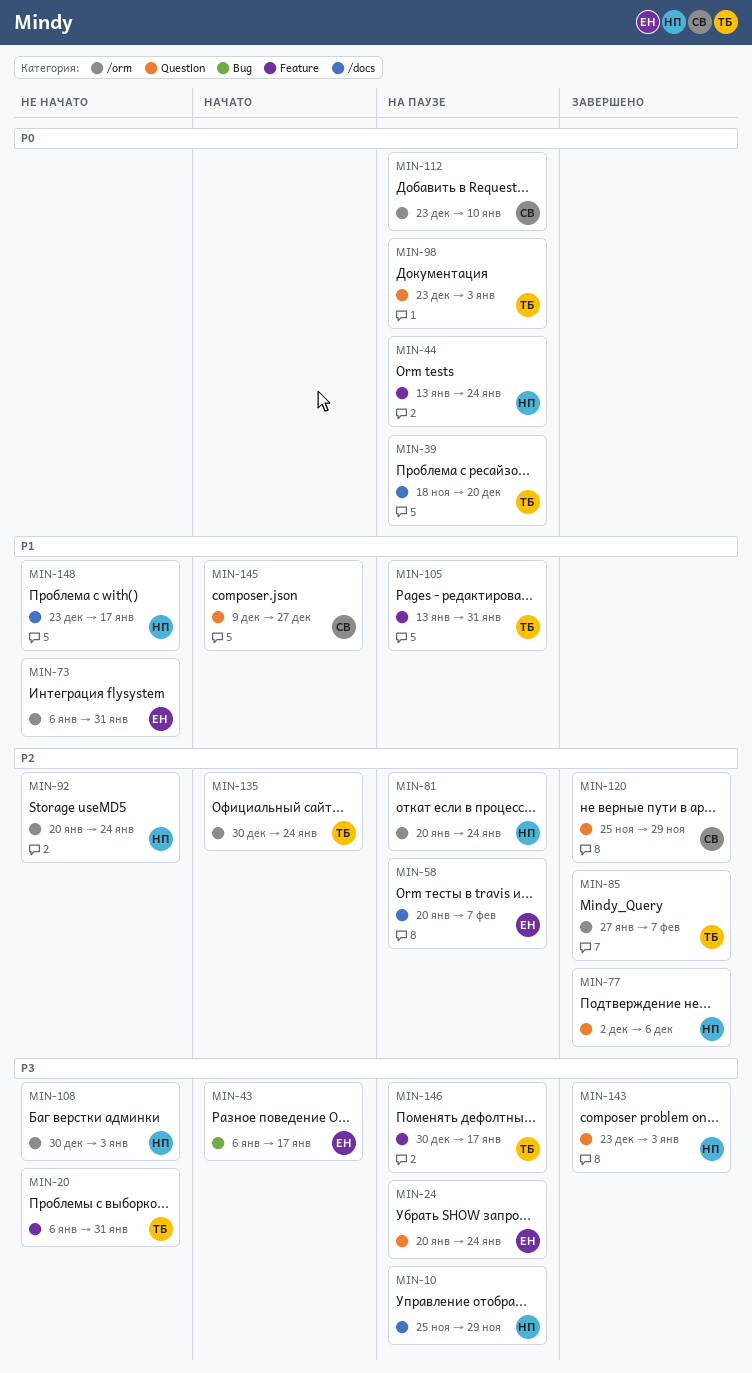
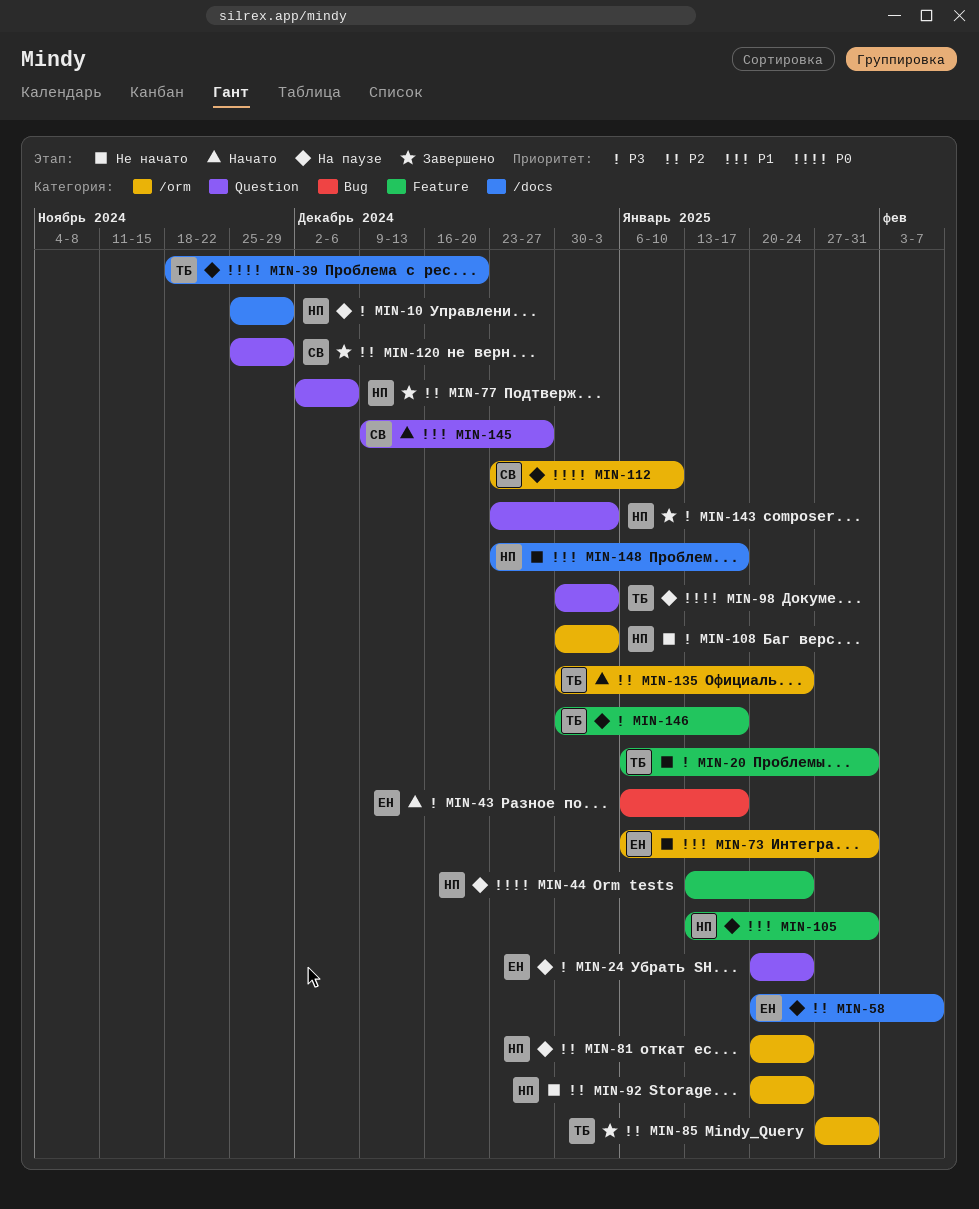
MIN-85, due: Feb 7 -> Jan 31
MIN-98, start: Dec 23 -> Dec 30
MIN-105, owner: ТБ -> НП

